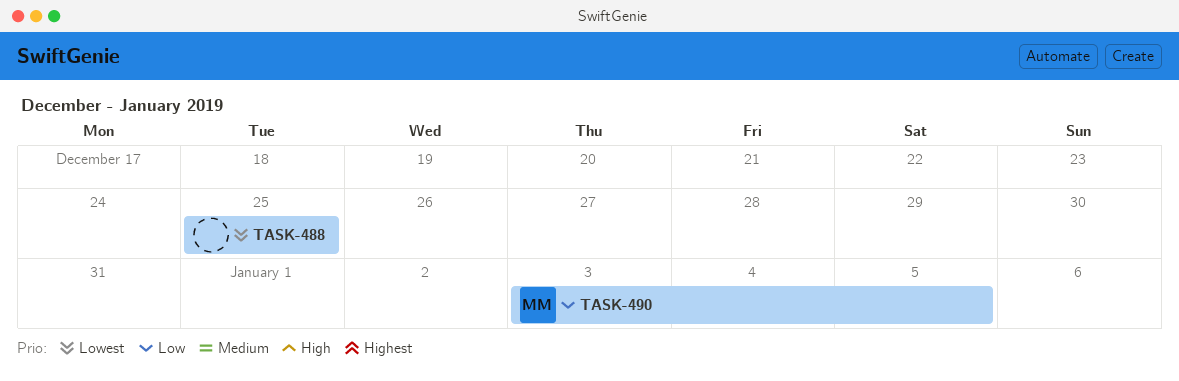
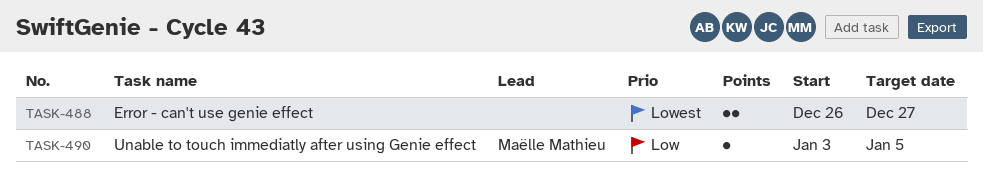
TASK-488, start: Dec 25 -> Dec 26
TASK-488, due: Dec 25 -> Dec 27

